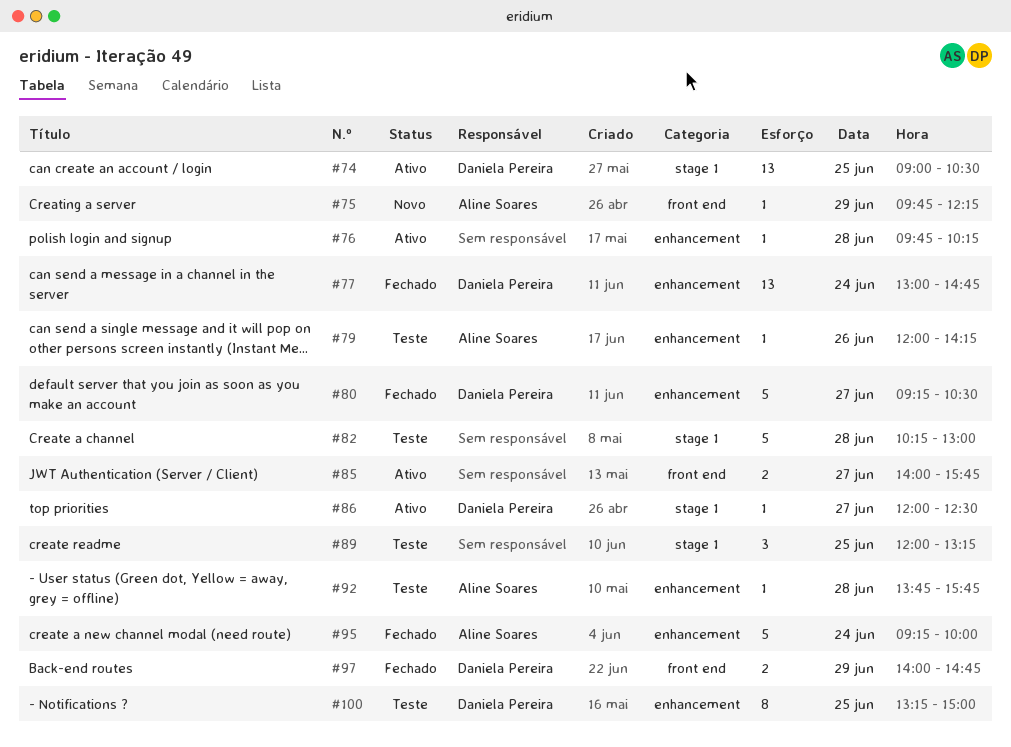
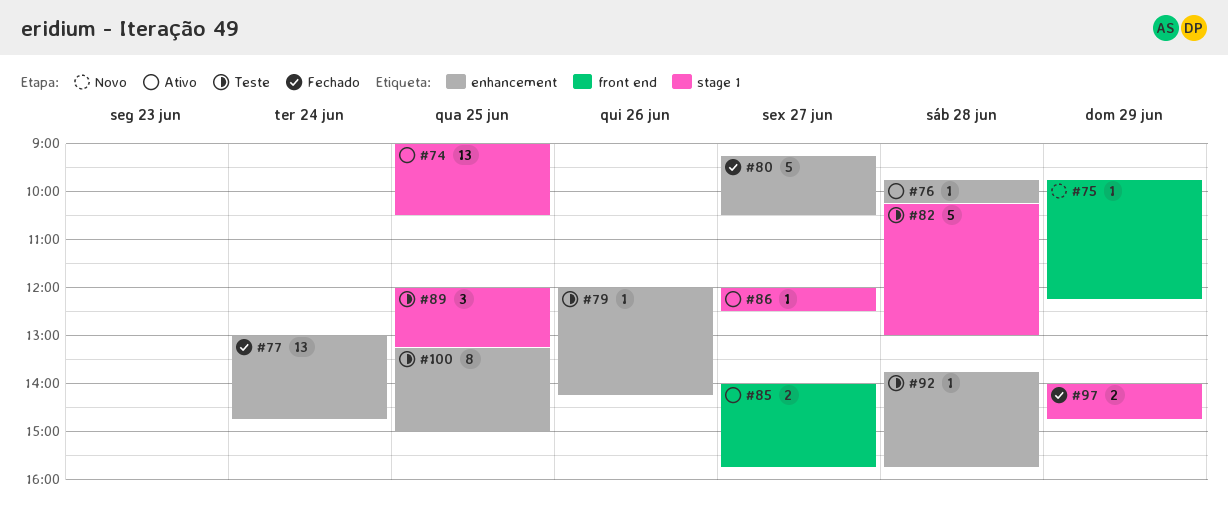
#95: present -> none
#97, label: front end -> stage 1

